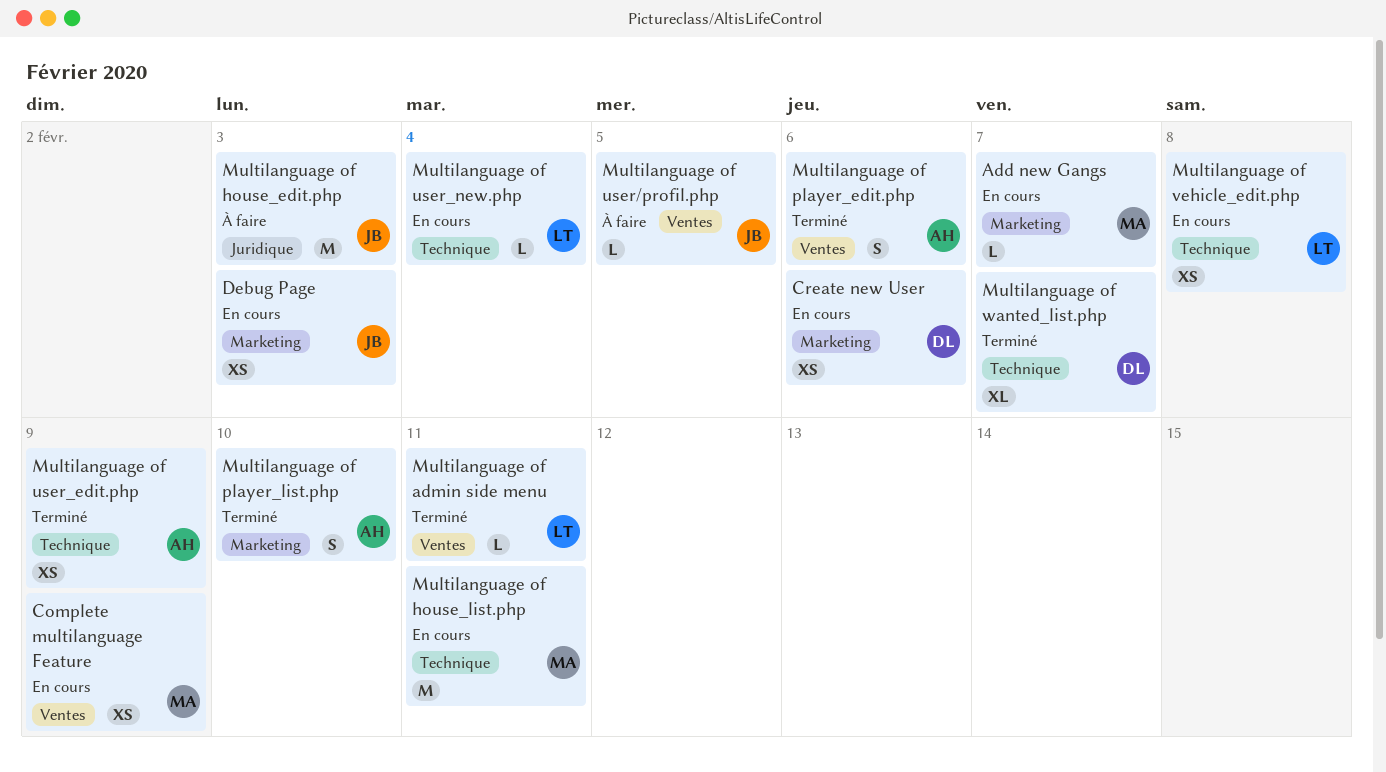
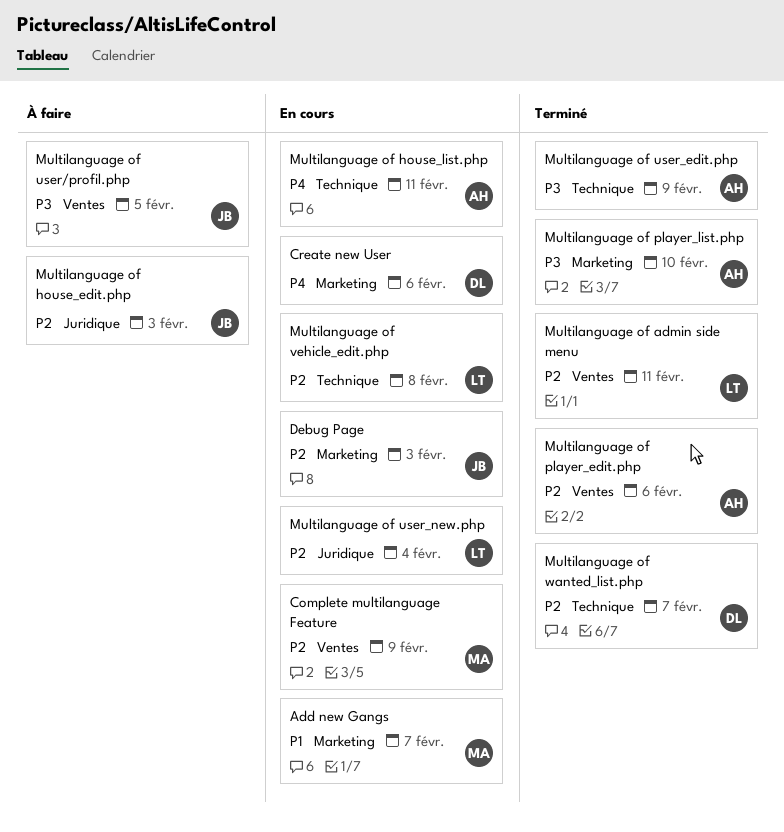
Multilanguage of house_list.php, owner: MA -> AH
Multilanguage of user_new.php, label: Technique -> Juridique

